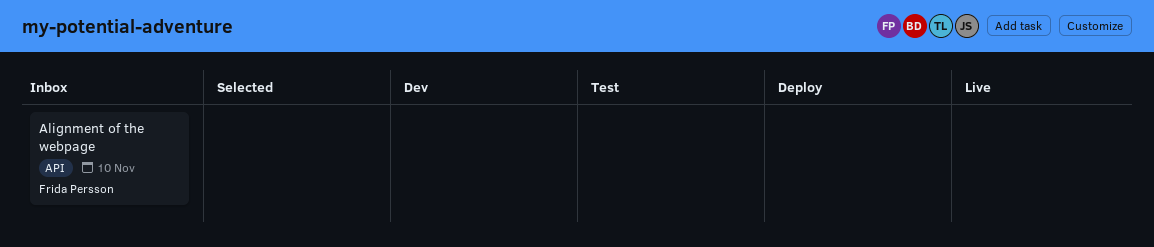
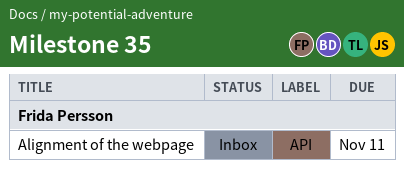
Alignment of the webpage, due: Nov 10 -> Nov 11

